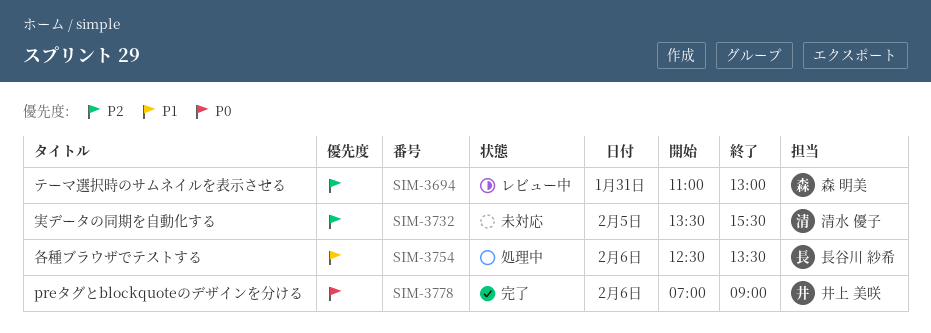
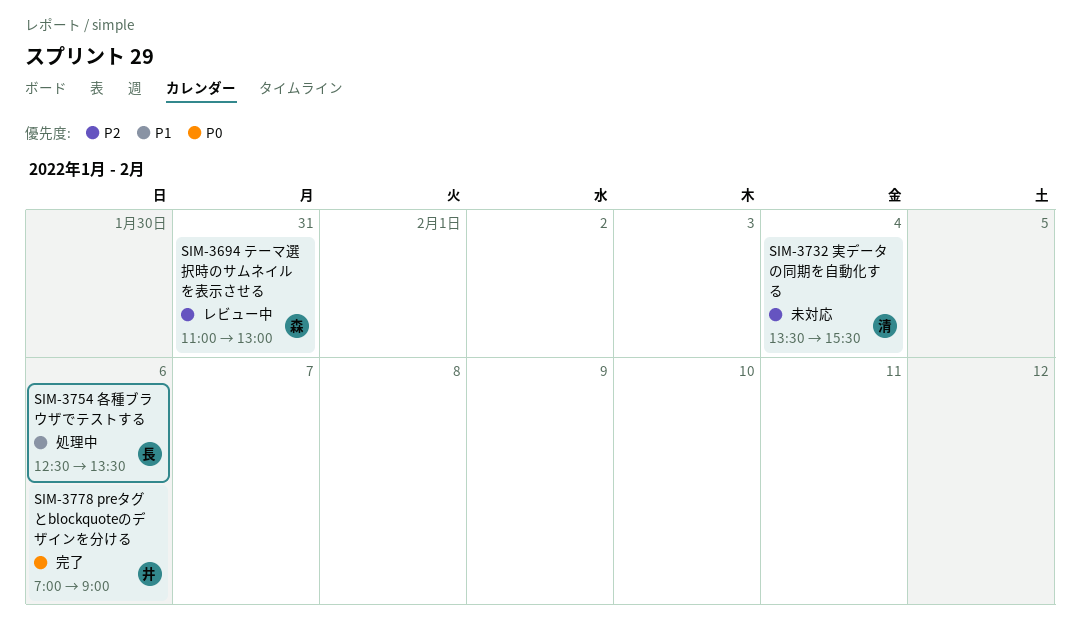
SIM-3732, day: Feb 5 -> Feb 4

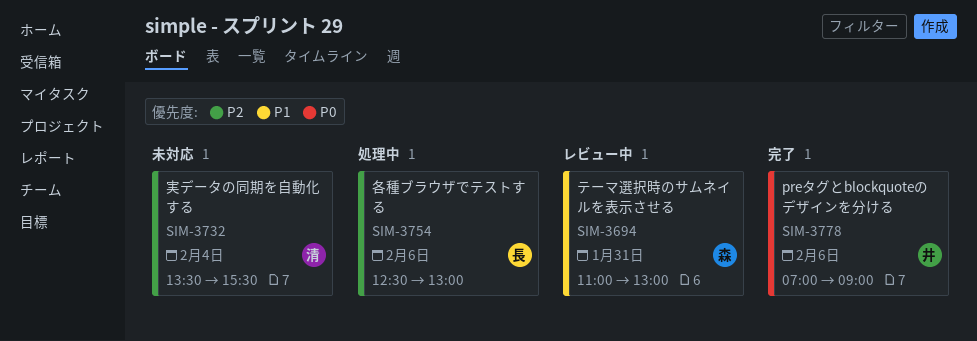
SIM-3694, priority: P2 -> P1
SIM-3754, priority: P1 -> P2
SIM-3754, ends: 13:30 -> 13:00

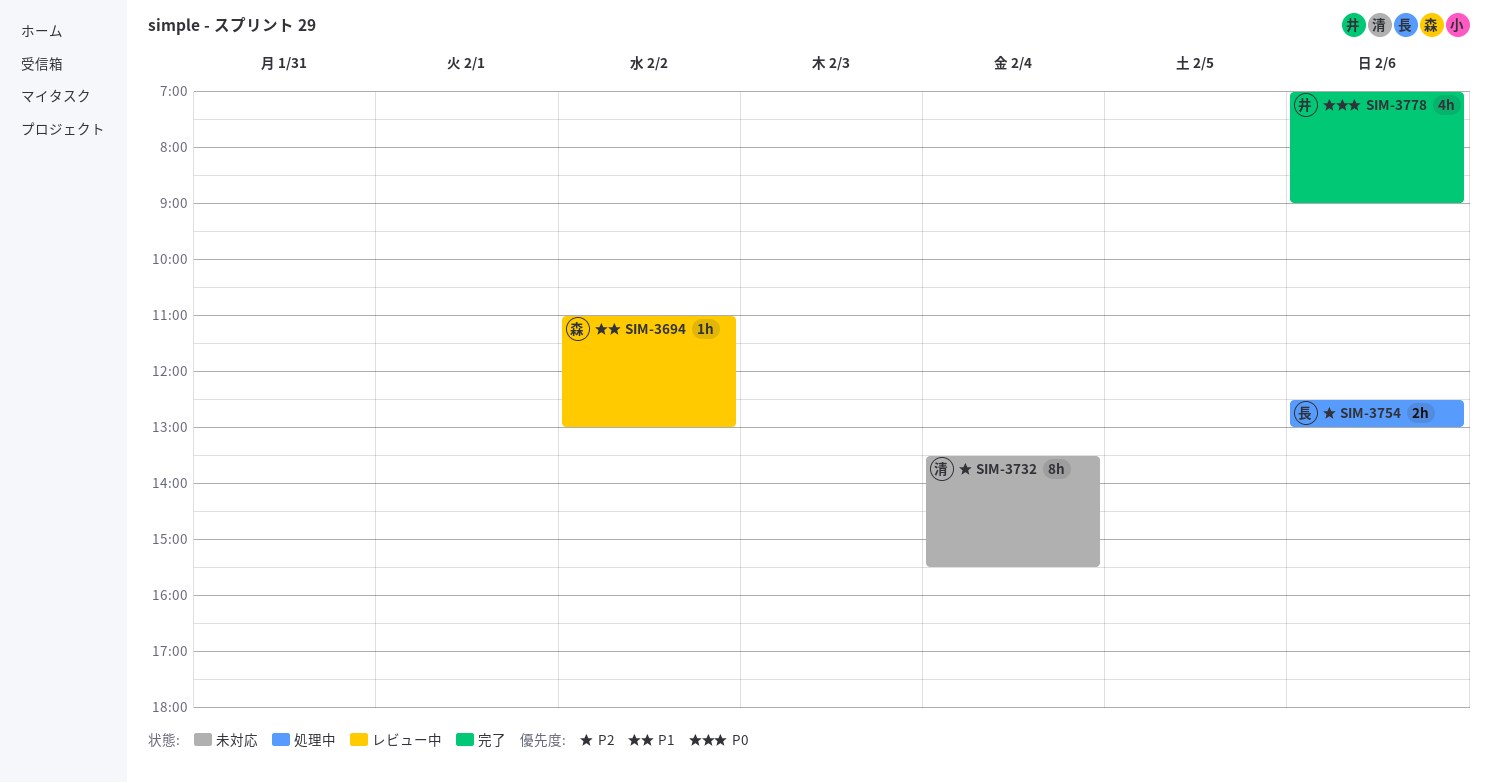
SIM-3694, day: Jan 31 -> Feb 2

